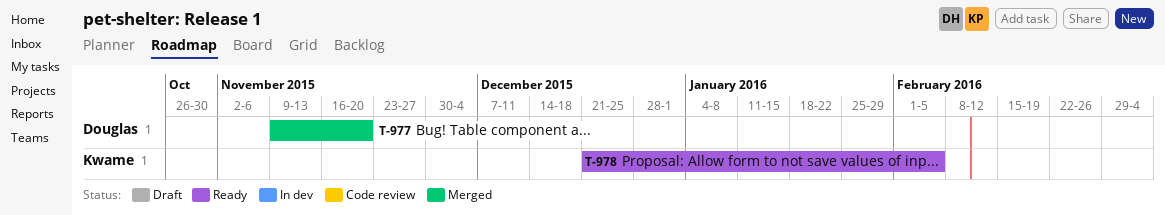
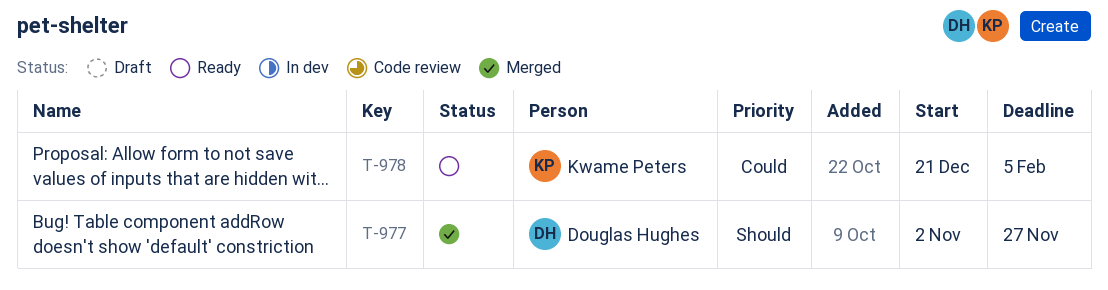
T-977, start: Nov 9 -> Nov 2
T-977, due: Nov 20 -> Nov 27

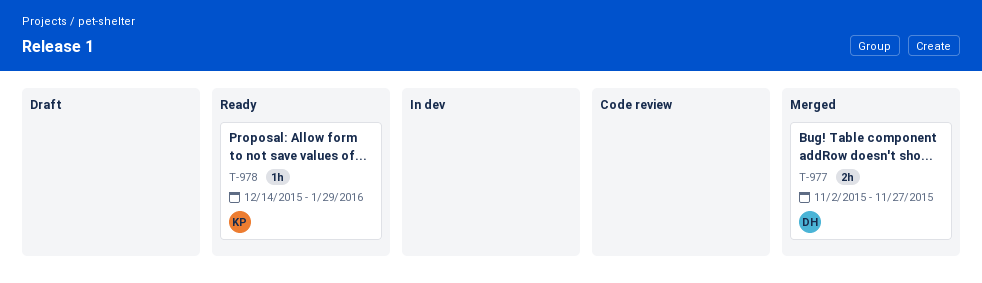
T-978, start: Dec 21 -> Dec 14
T-978, due: Feb 5 -> Jan 29

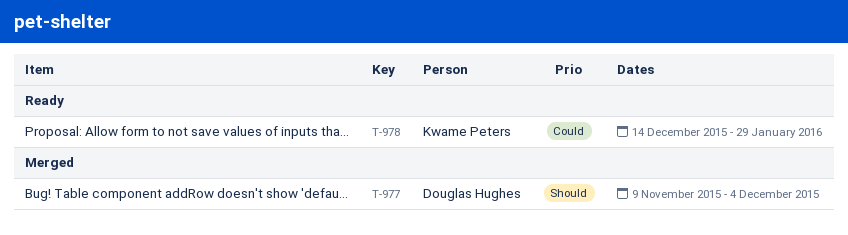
T-977, start: Nov 2 -> Nov 9
T-977, due: Nov 27 -> Dec 4

